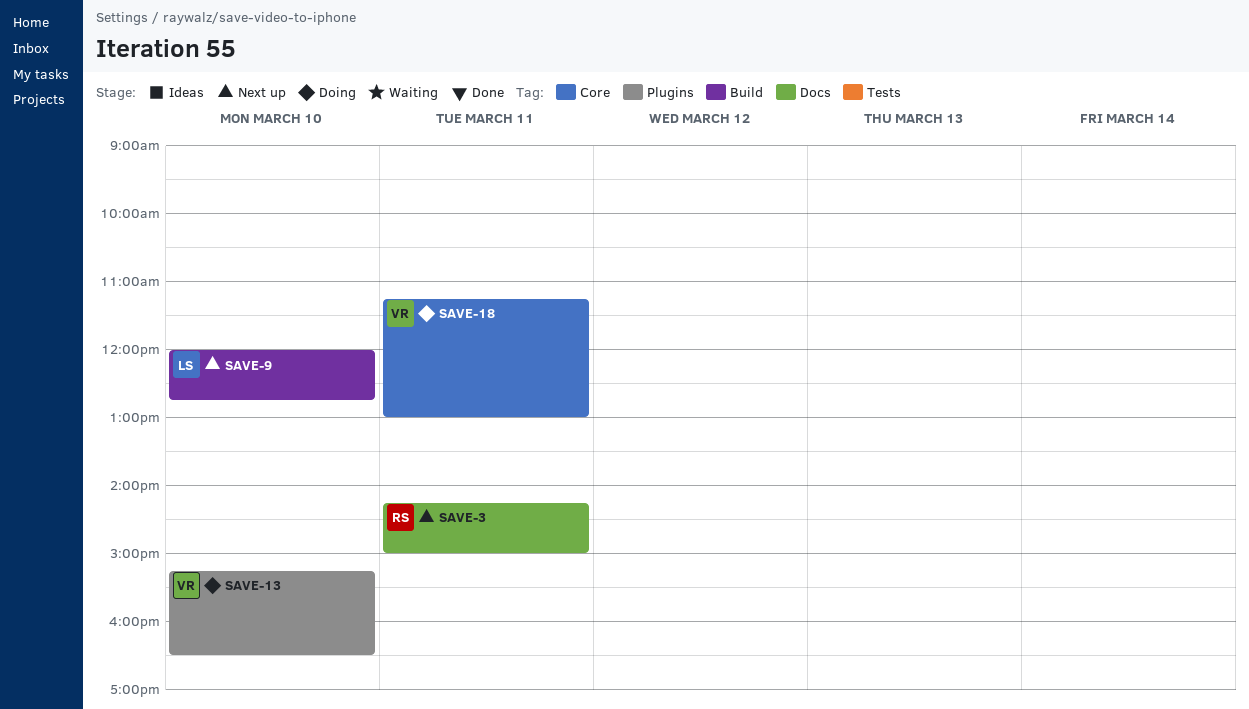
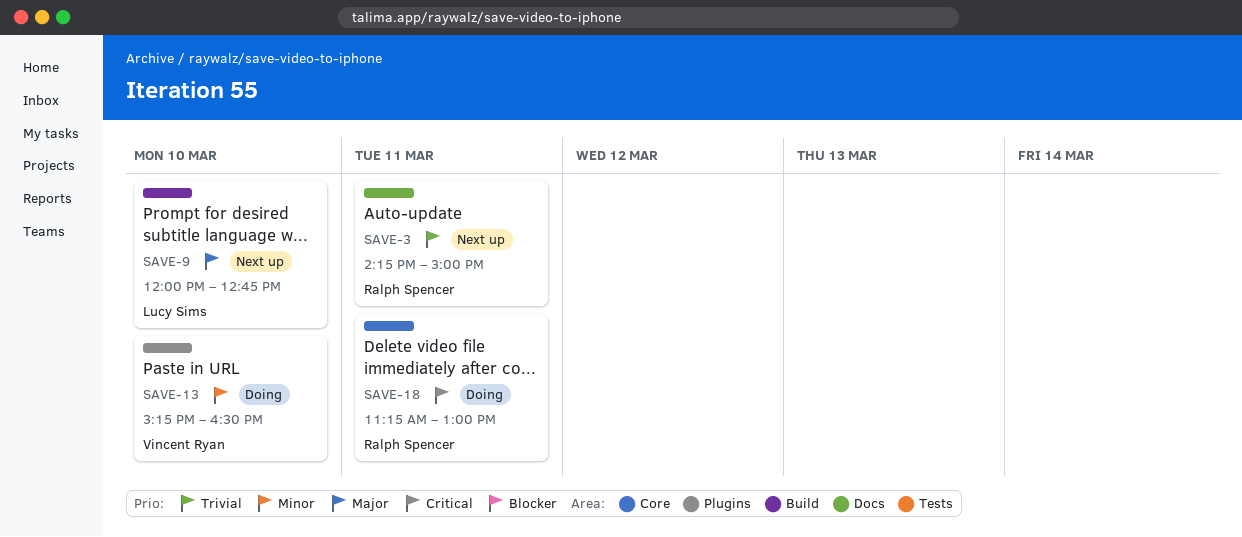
SAVE-18, owner: Vincent Ryan -> Ralph Spencer

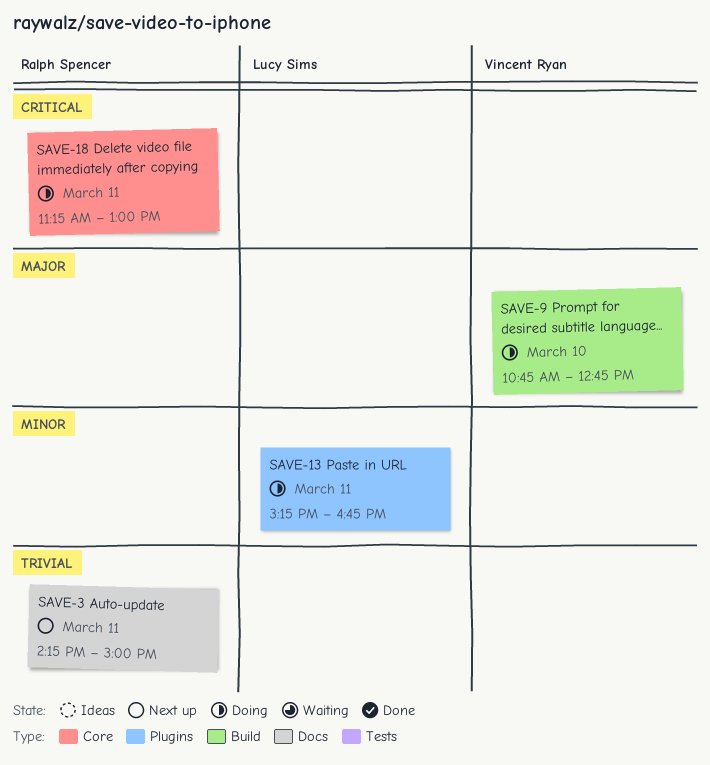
SAVE-9, status: Next up -> Doing
SAVE-9, owner: Lucy Sims -> Vincent Ryan
SAVE-9, begins: 12:00 -> 10:45
SAVE-13, owner: Vincent Ryan -> Lucy Sims
SAVE-13, day: Mar 10 -> Mar 11
SAVE-13, ends: 16:30 -> 16:45

